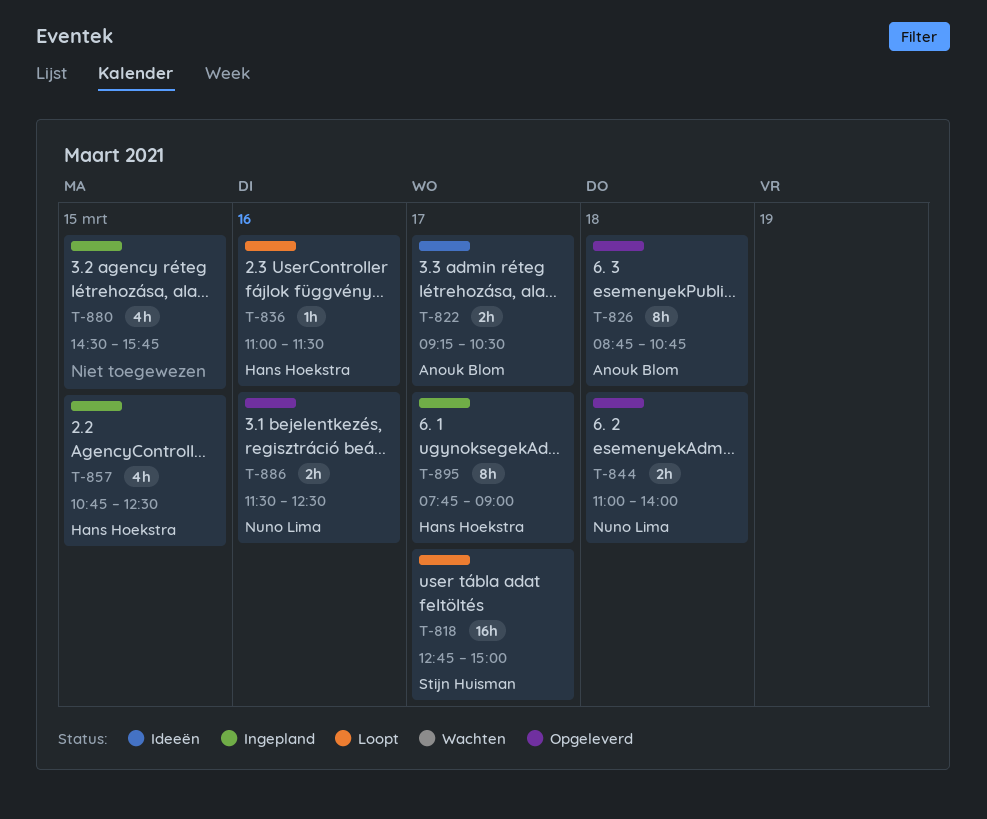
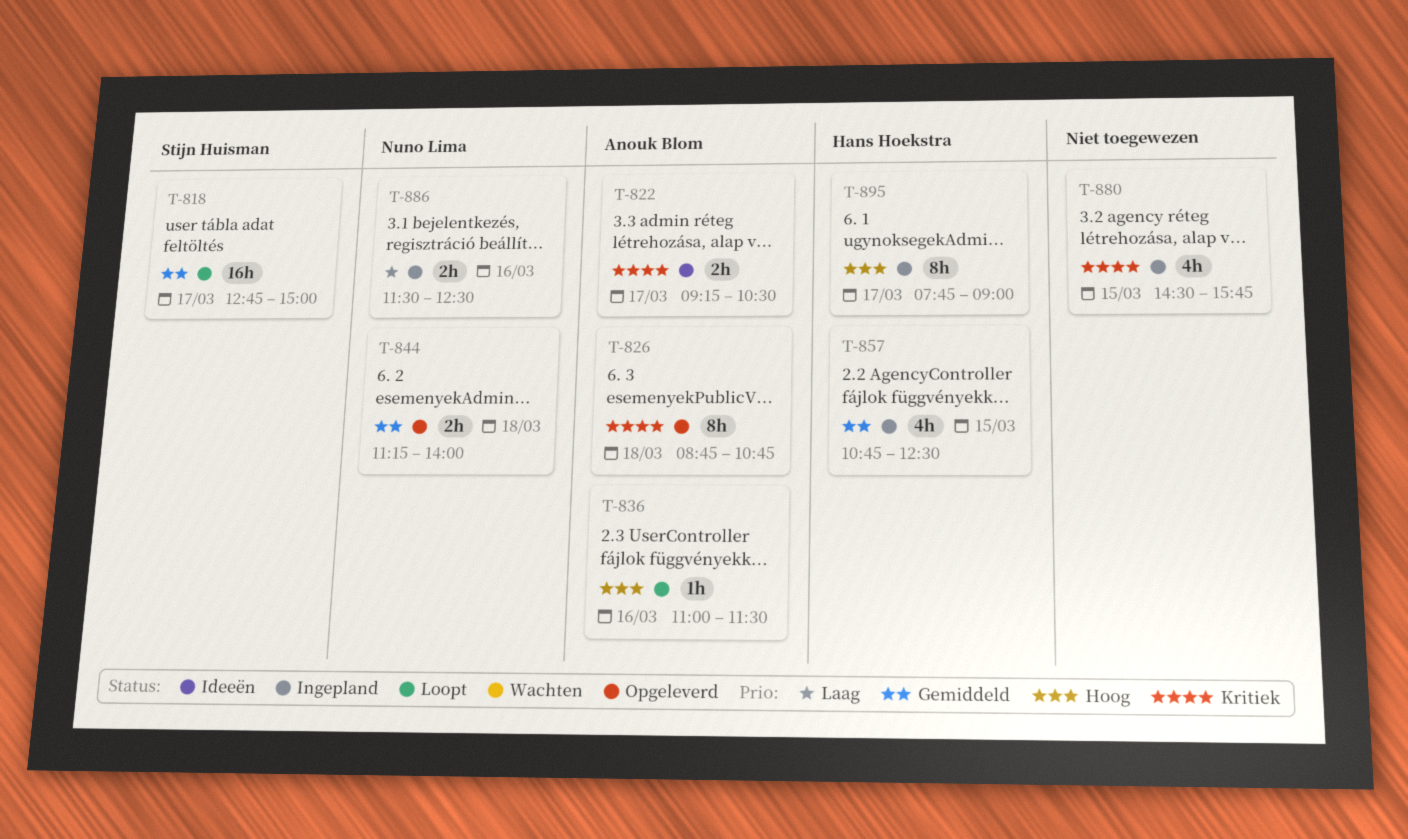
T-836, owner: Hans Hoekstra -> Anouk Blom
T-844, begins: 11:00 -> 11:15
T-886, status: Opgeleverd -> Ingepland

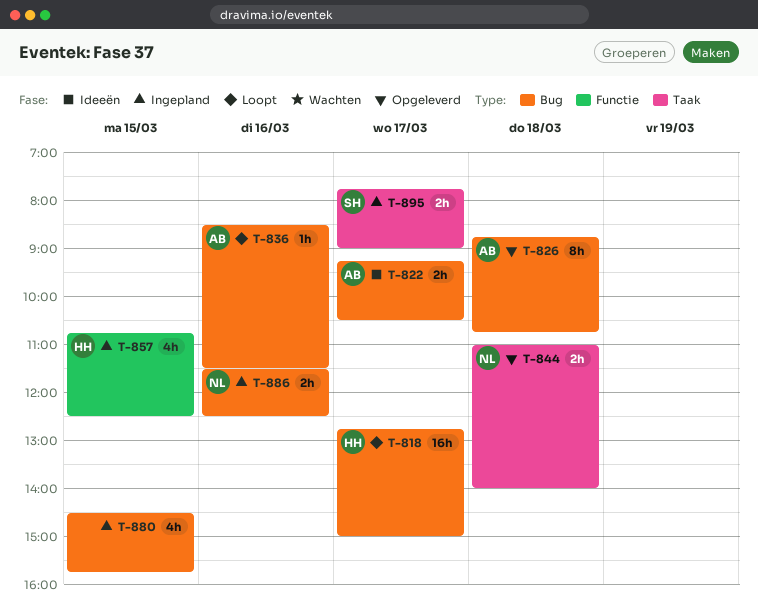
T-818, owner: Stijn Huisman -> Hans Hoekstra
T-836, begins: 11:00 -> 08:30
T-844, begins: 11:15 -> 11:00
T-895, owner: Hans Hoekstra -> Stijn Huisman
T-895, estimate: 8h -> 2h

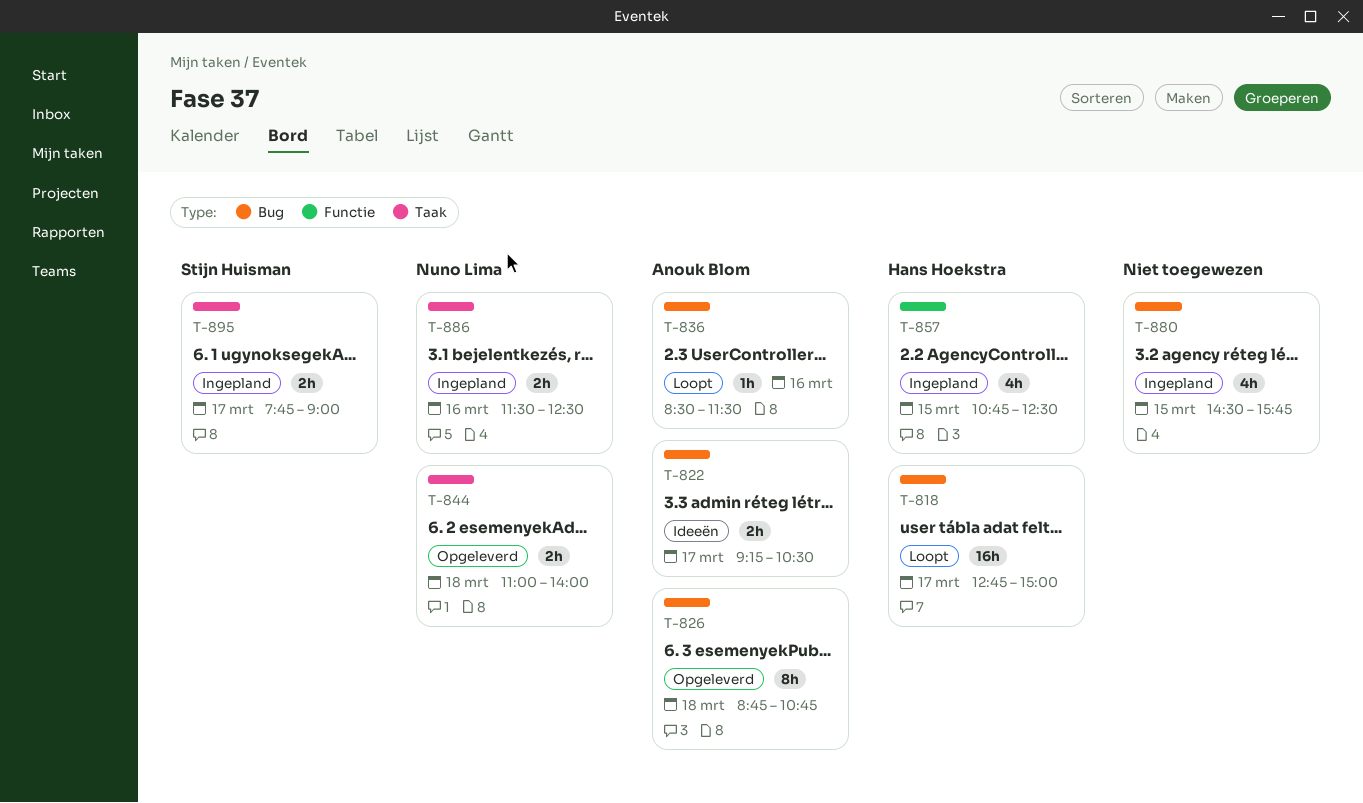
T-886, label: Bug -> Taak

